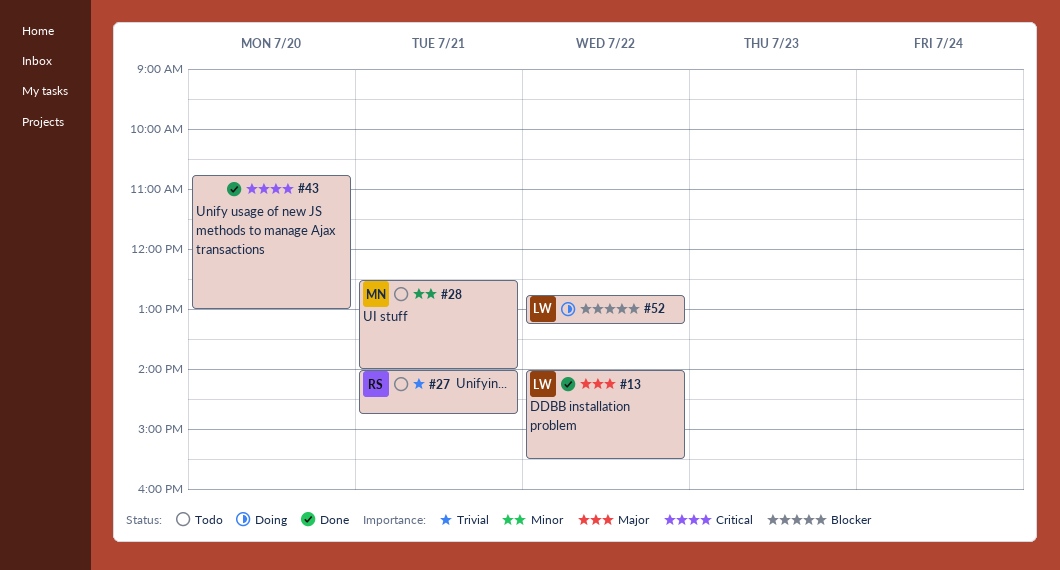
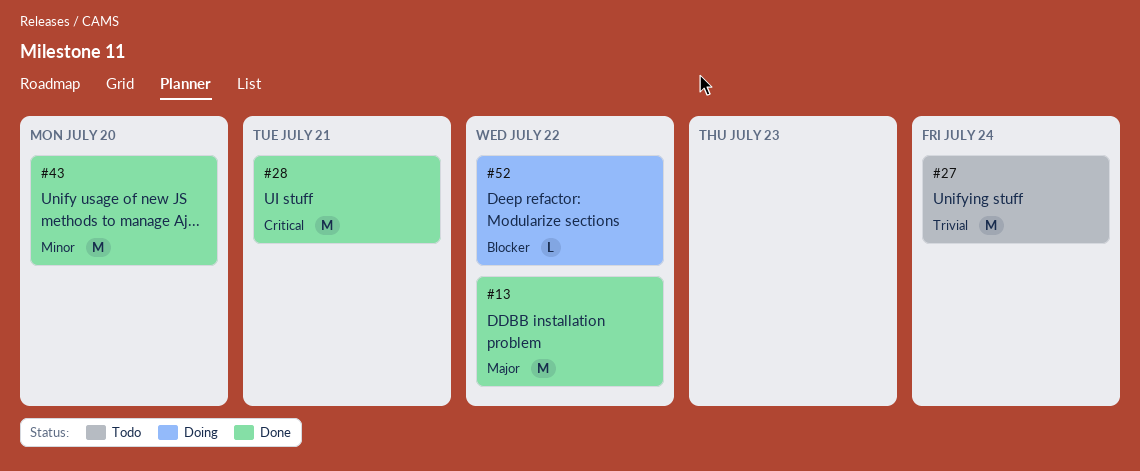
#27, day: Jul 21 -> Jul 24
#28, status: Todo -> Done
#28, priority: Minor -> Critical
#43, priority: Critical -> Minor

